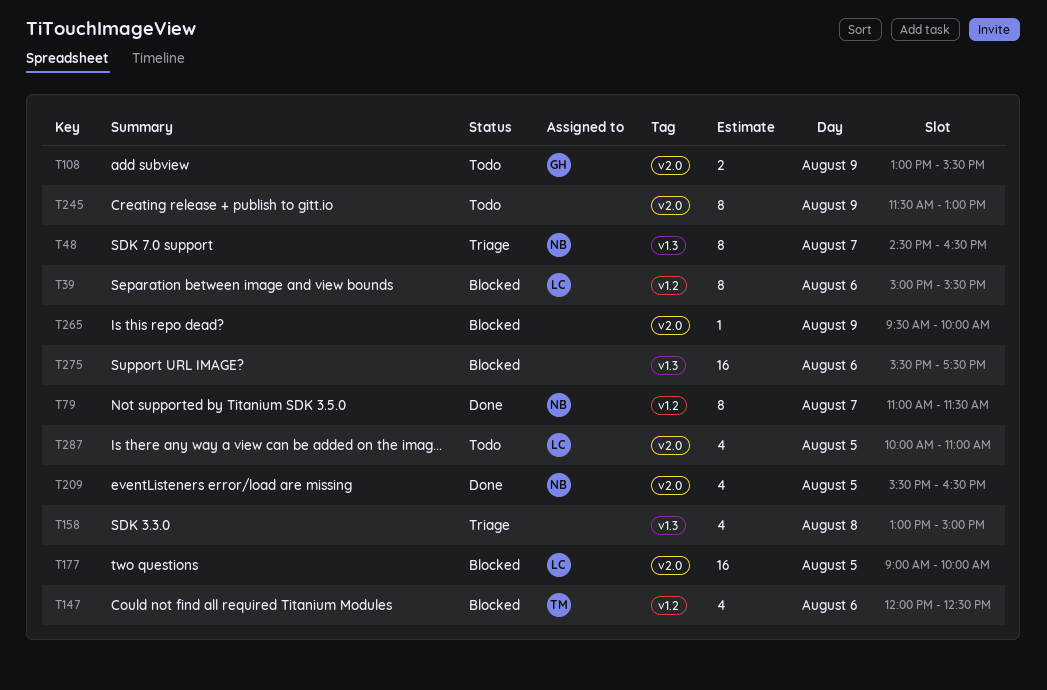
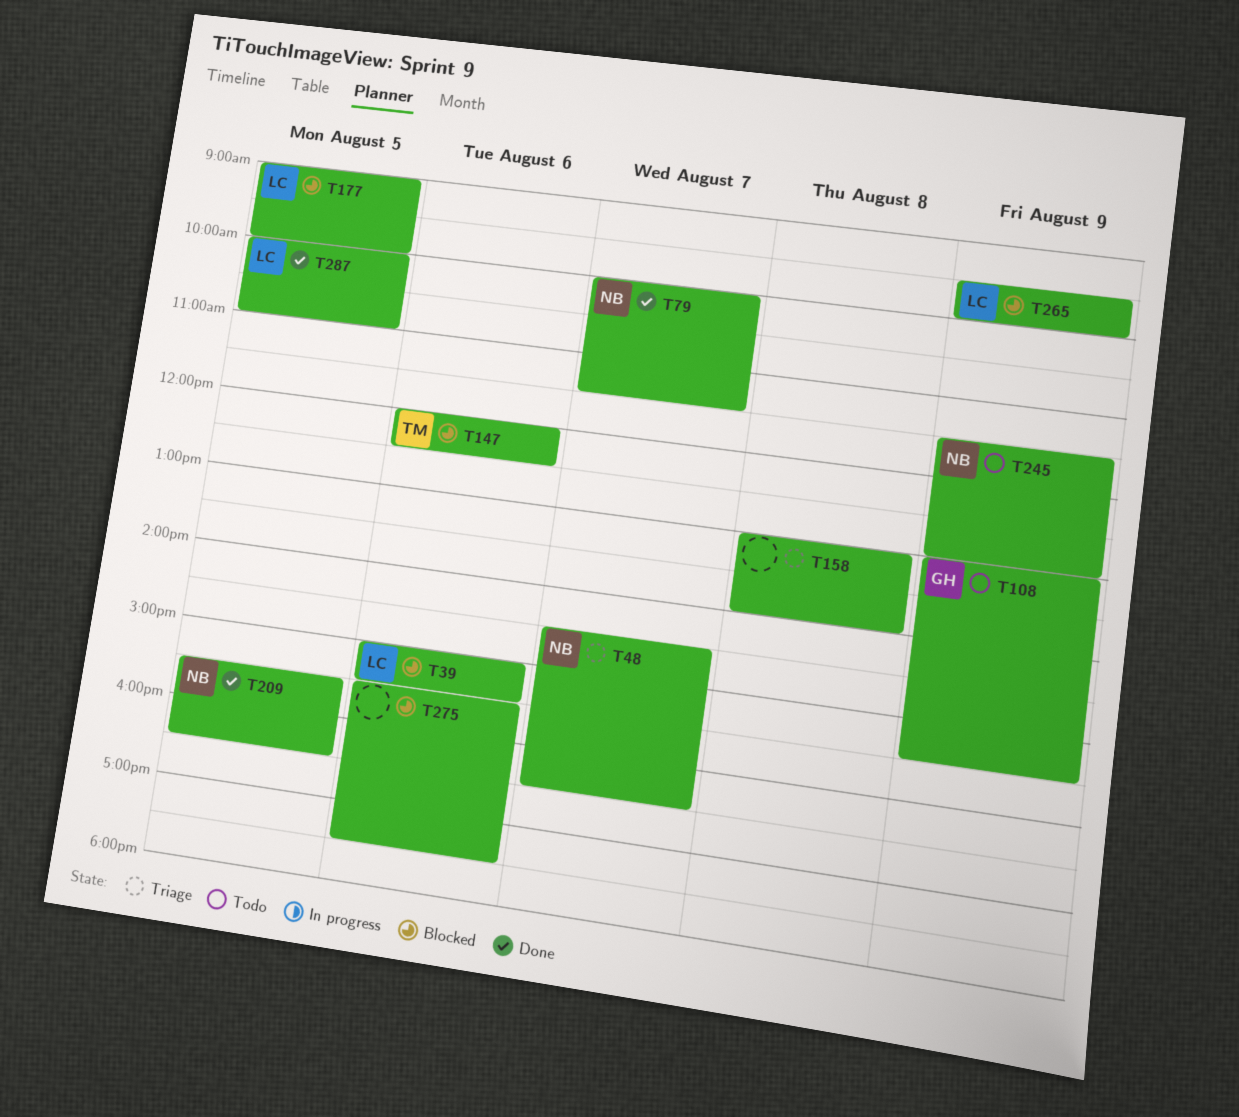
T79, begins: 11:00 -> 10:00
T158, ends: 15:00 -> 14:00
T245, owner: none -> NB
T265, owner: none -> LC
T287, status: Todo -> Done

